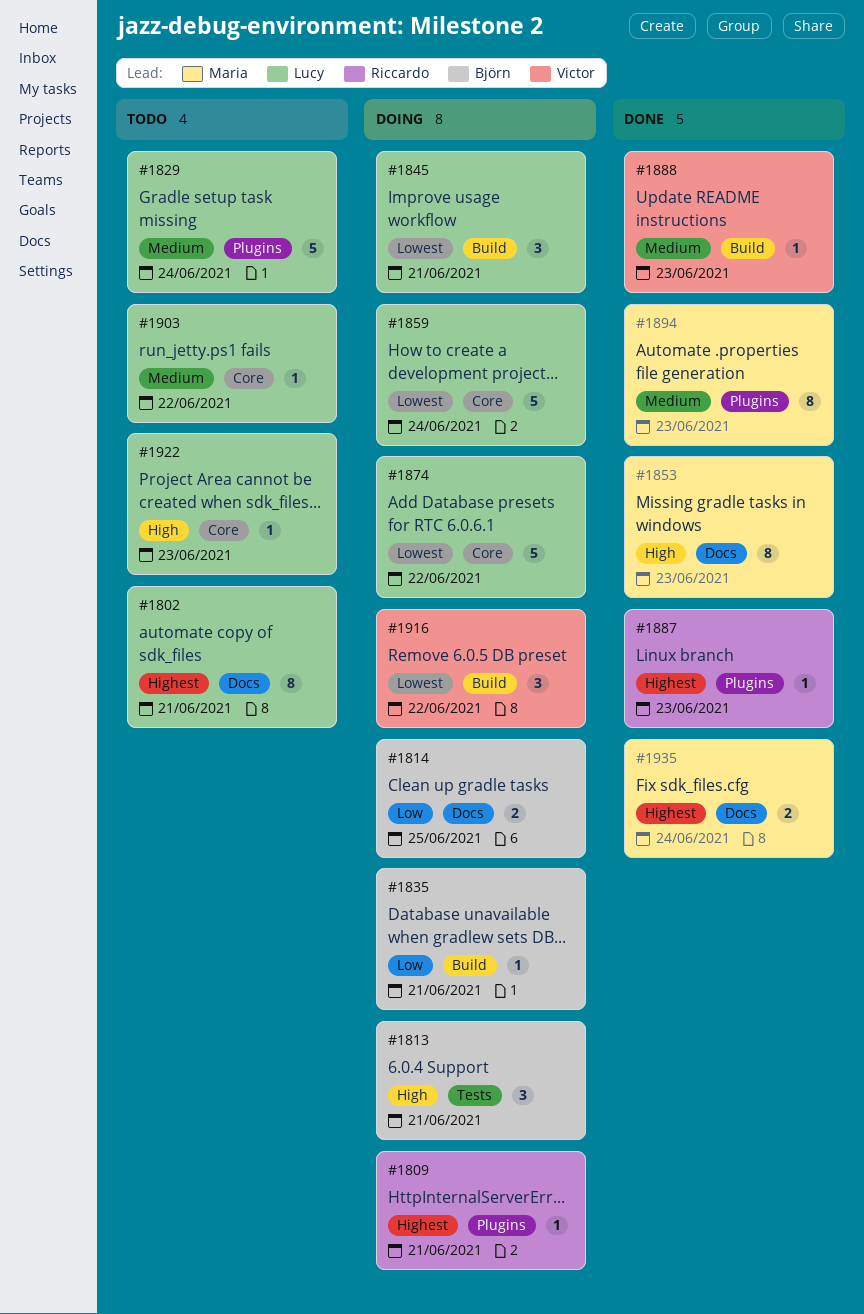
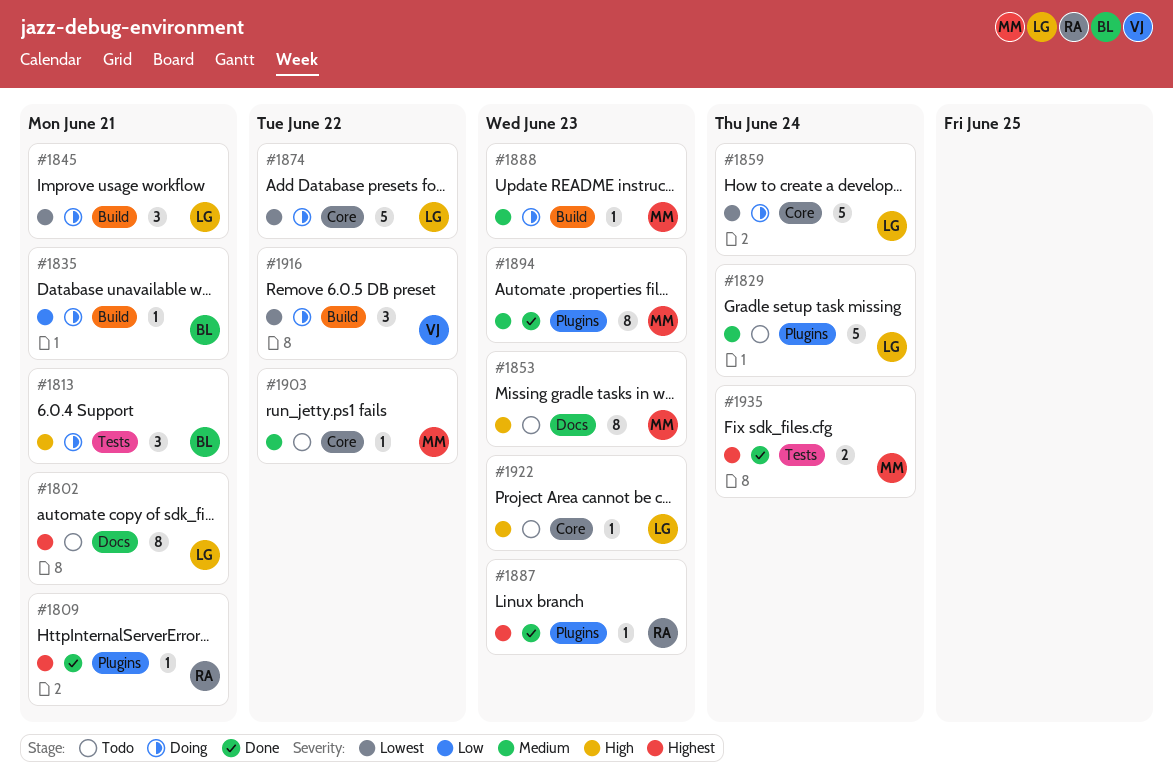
#1809, status: Doing -> Done
#1814: present -> none
#1853, status: Done -> Todo
#1888, status: Done -> Doing
#1888, owner: Victor -> Maria
#1903, owner: Lucy -> Maria
#1935, label: Docs -> Tests

